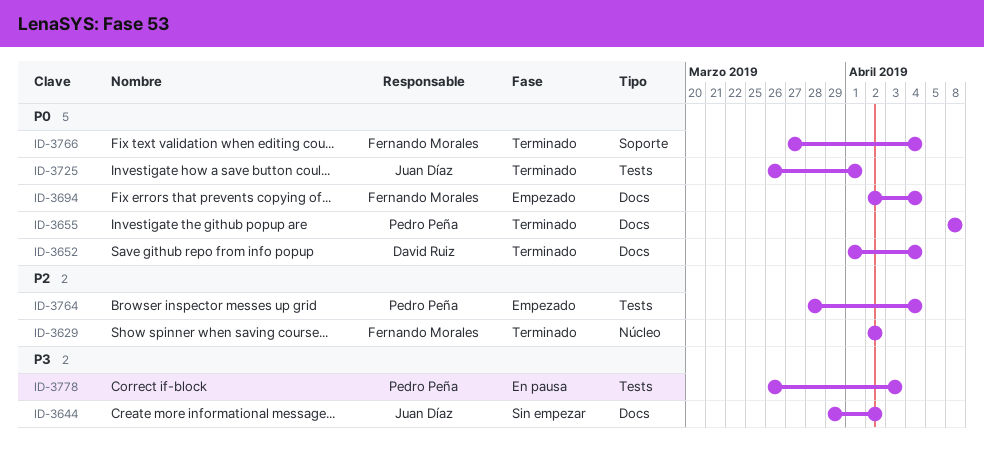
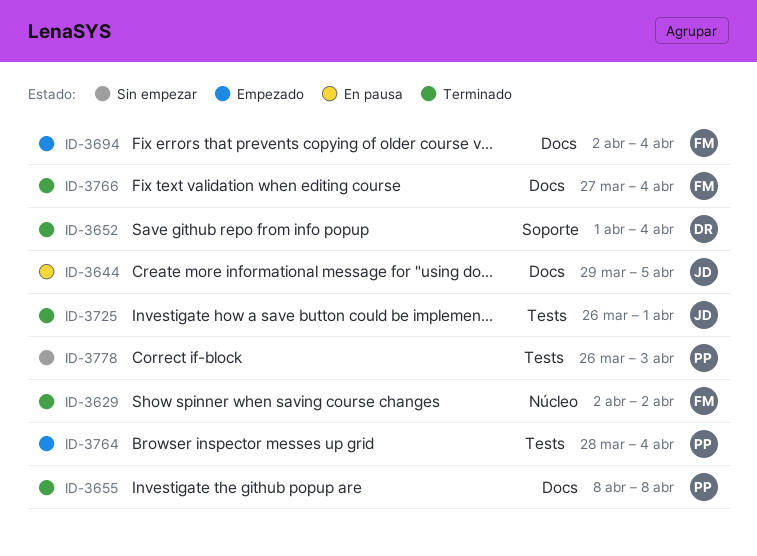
ID-3644, status: Sin empezar -> En pausa
ID-3644, due: Apr 2 -> Apr 5
ID-3652, label: Docs -> Soporte
ID-3766, label: Soporte -> Docs
ID-3778, status: En pausa -> Sin empezar

